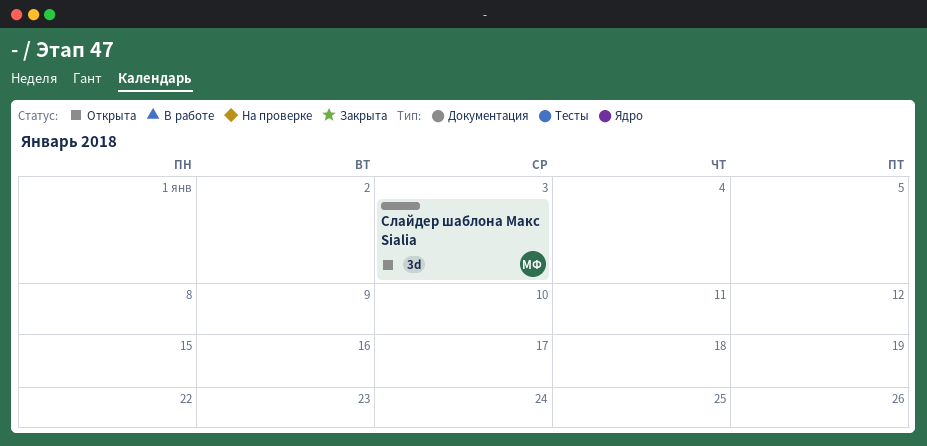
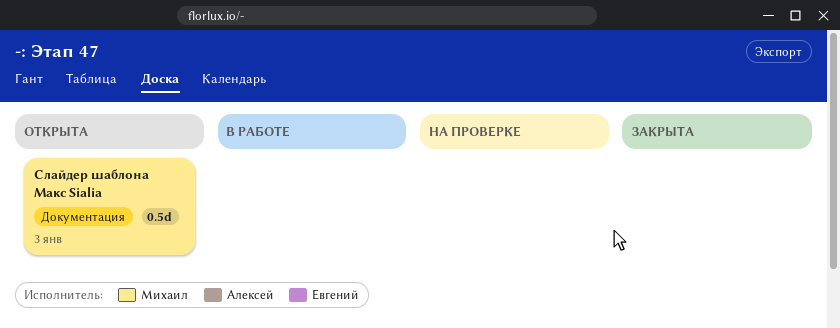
Слайдер шаблона Макс Sialia, estimate: 3d -> 0.5d

